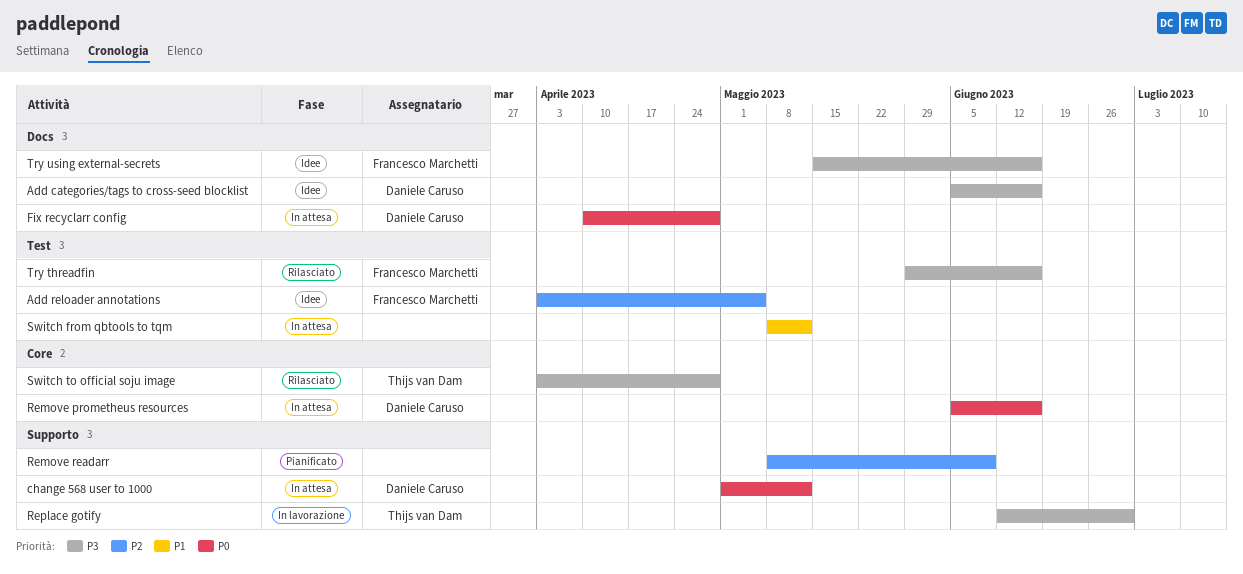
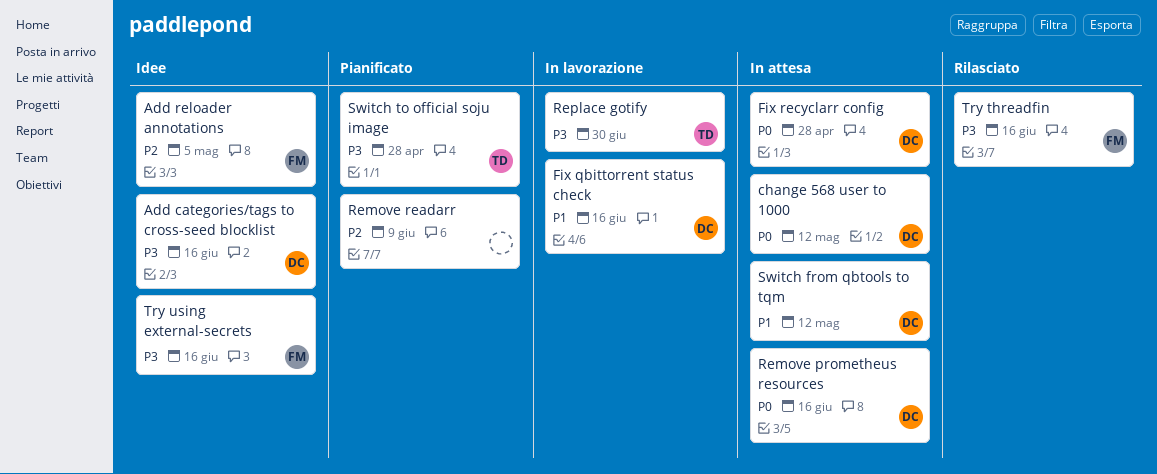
Fix qbittorrent status check: none -> present
Switch from qbtools to tqm, owner: none -> Daniele Caruso
Switch to official soju image, status: Rilasciato -> Pianificato

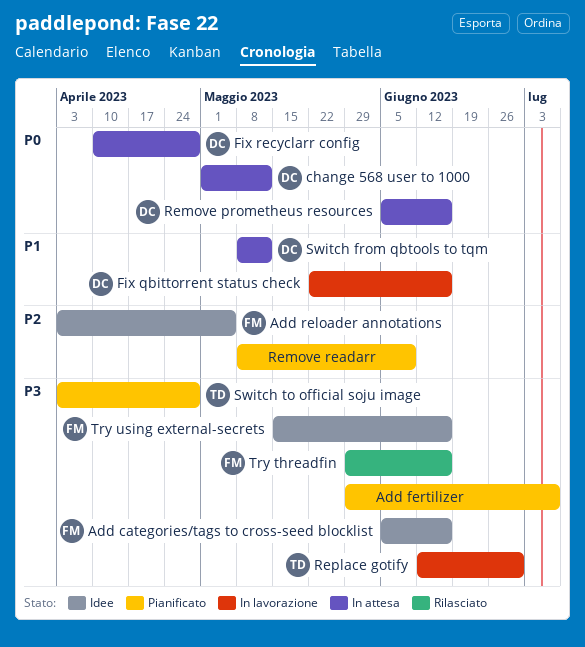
Add categories/tags to cross-seed blocklist, owner: DC -> FM
Add fertilizer: none -> present

